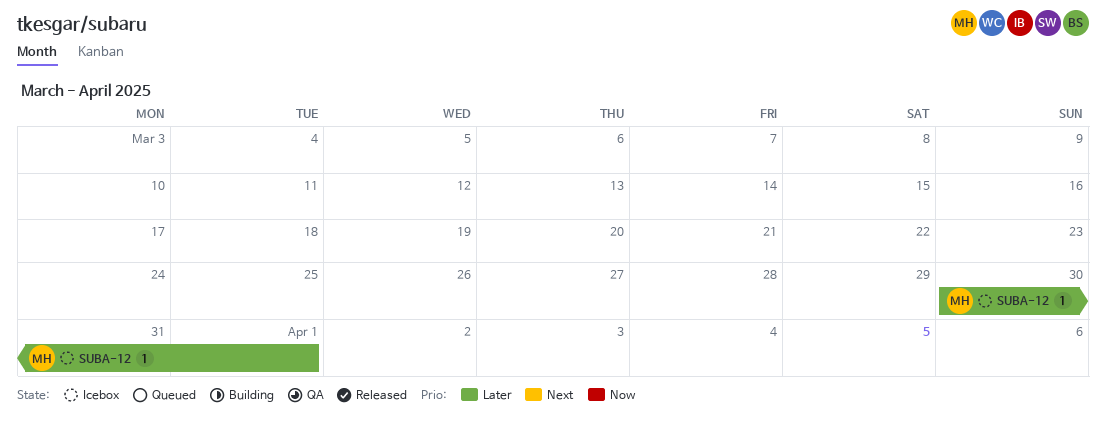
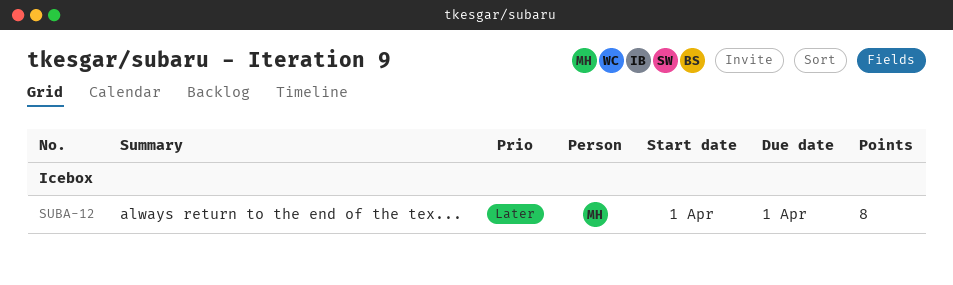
SUBA-12, estimate: 1 -> 8
SUBA-12, start: Mar 30 -> Apr 1

